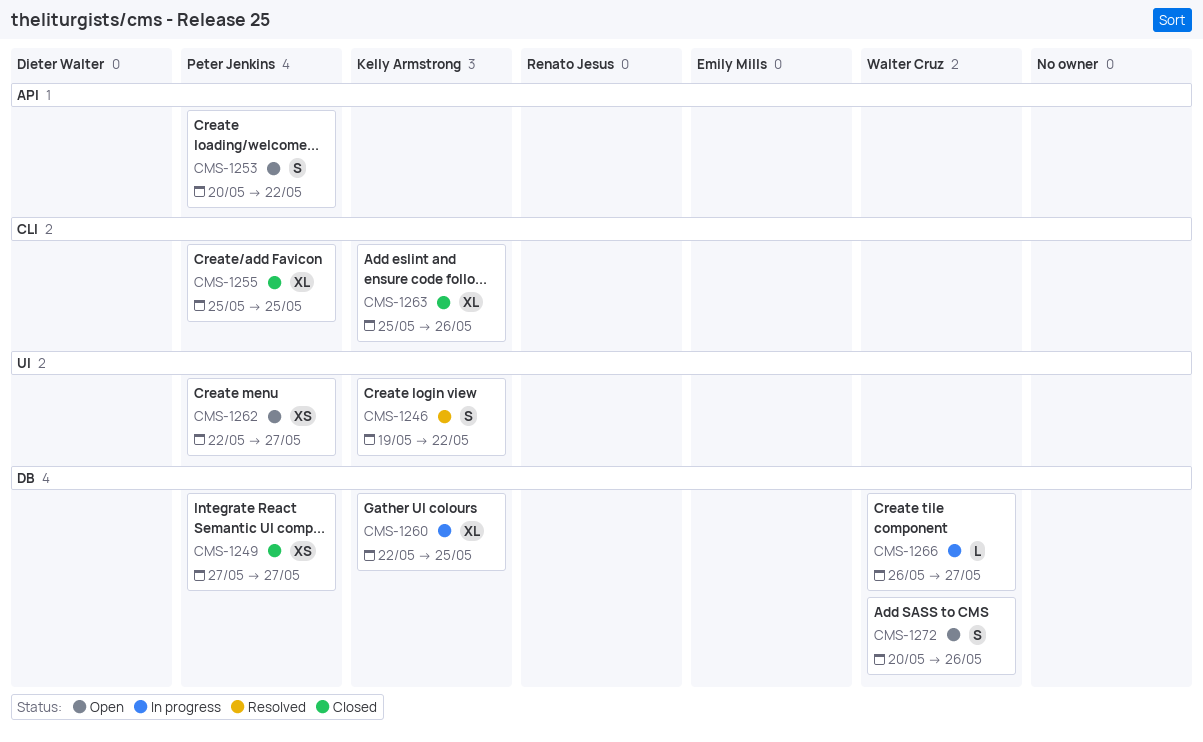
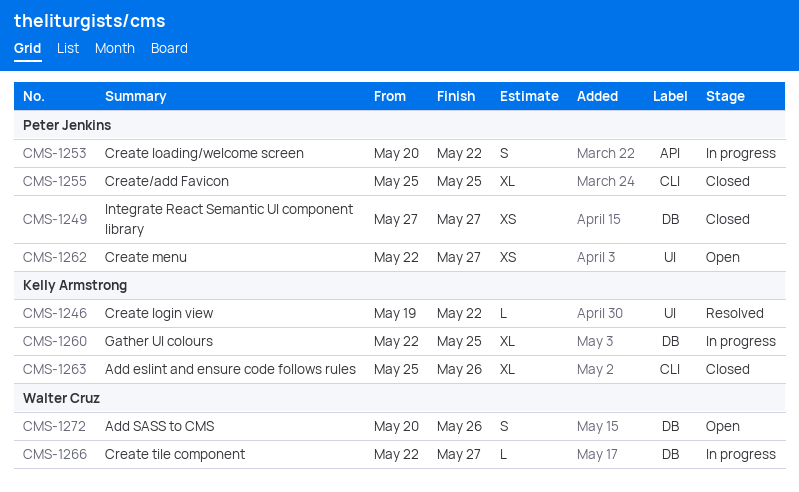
CMS-1246, estimate: S -> L
CMS-1253, status: Open -> In progress
CMS-1266, start: May 26 -> May 22

